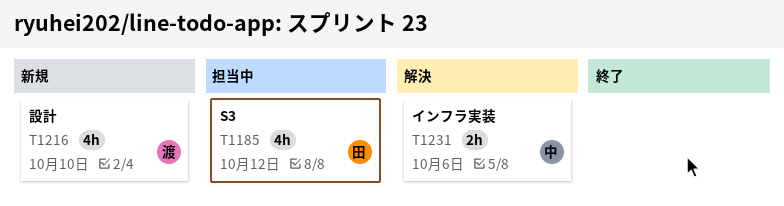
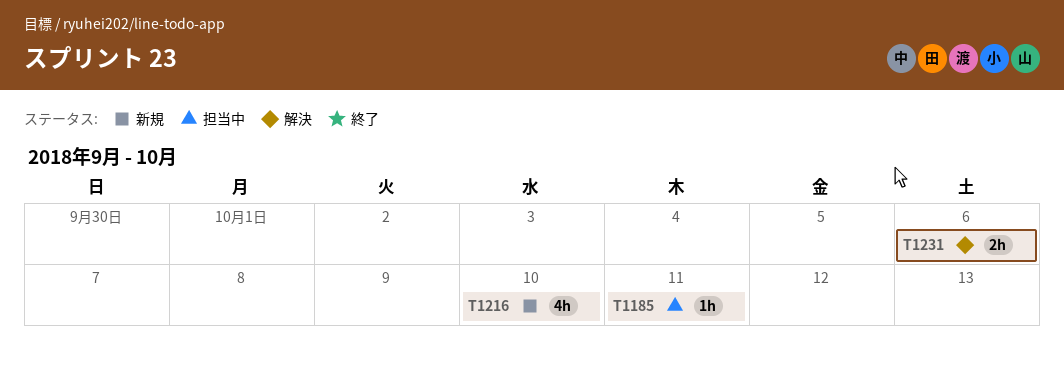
T1185, estimate: 4h -> 1h
T1185, due: Oct 12 -> Oct 11

